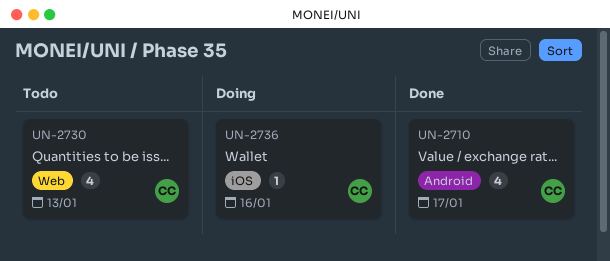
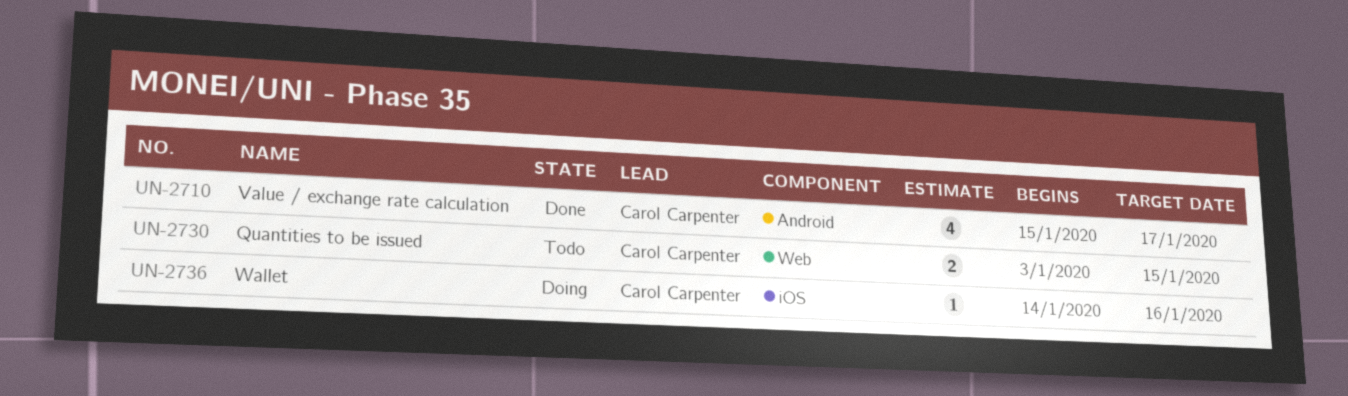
UN-2730, estimate: 4 -> 2
UN-2730, due: Jan 13 -> Jan 15

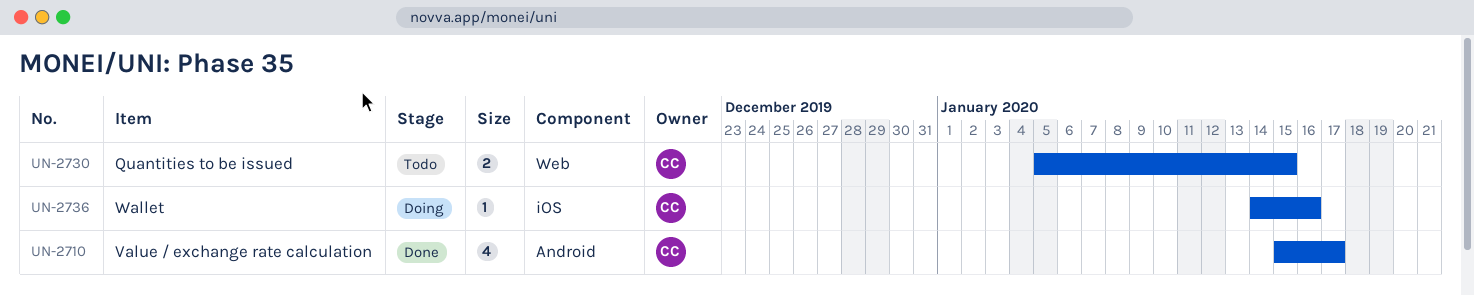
UN-2730, start: Jan 3 -> Jan 5

